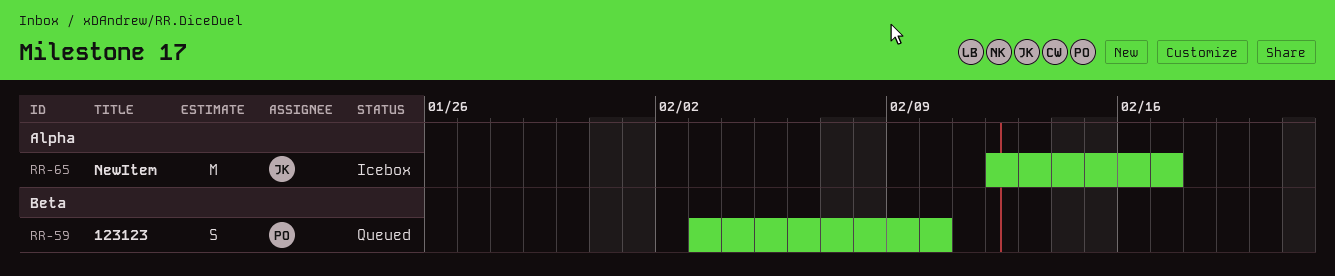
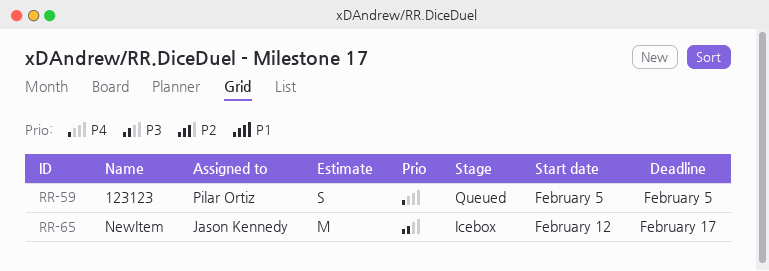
RR-59, start: Feb 3 -> Feb 5
RR-59, due: Feb 10 -> Feb 5

